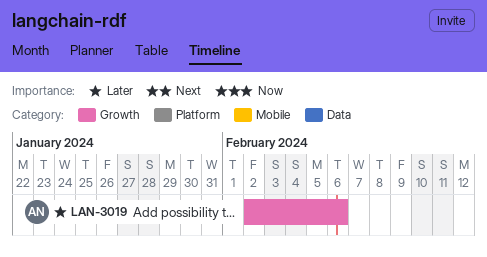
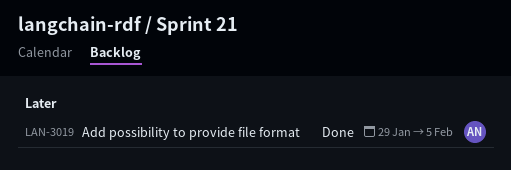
LAN-3019, start: Feb 2 -> Jan 29
LAN-3019, due: Feb 6 -> Feb 5

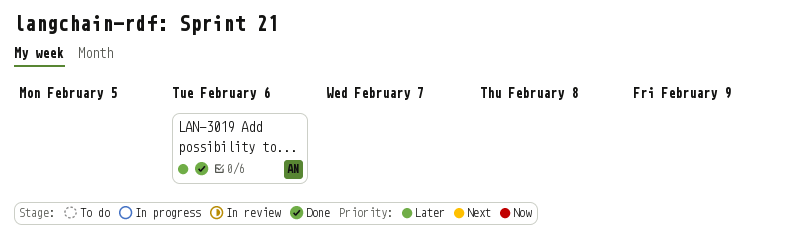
LAN-3019, due: Feb 5 -> Feb 6

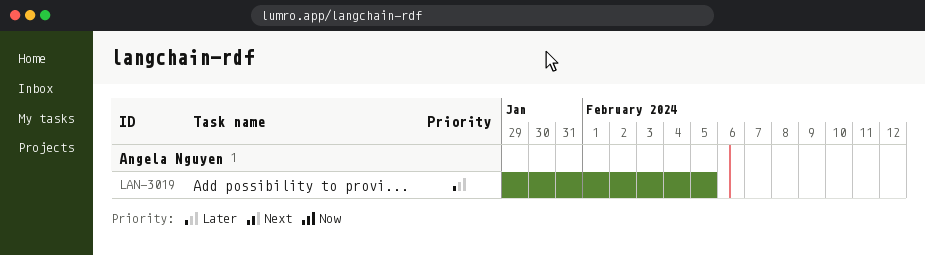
LAN-3019, due: Feb 6 -> Feb 5

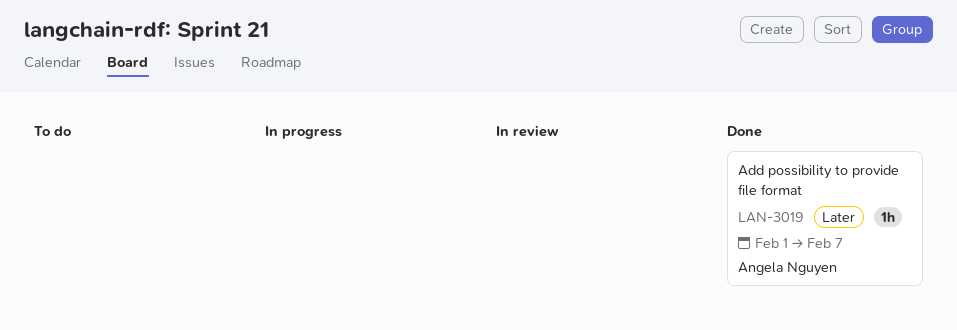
LAN-3019, start: Jan 29 -> Feb 1
LAN-3019, due: Feb 5 -> Feb 7

